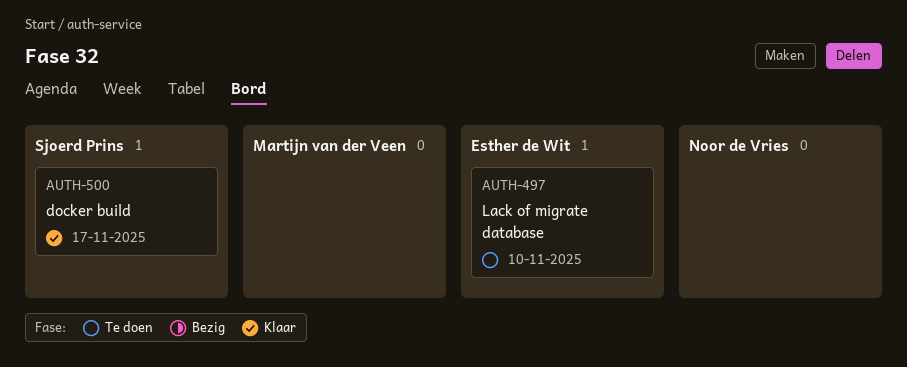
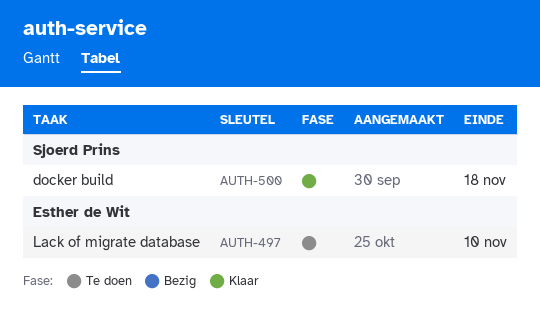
AUTH-500, due: Nov 17 -> Nov 18

